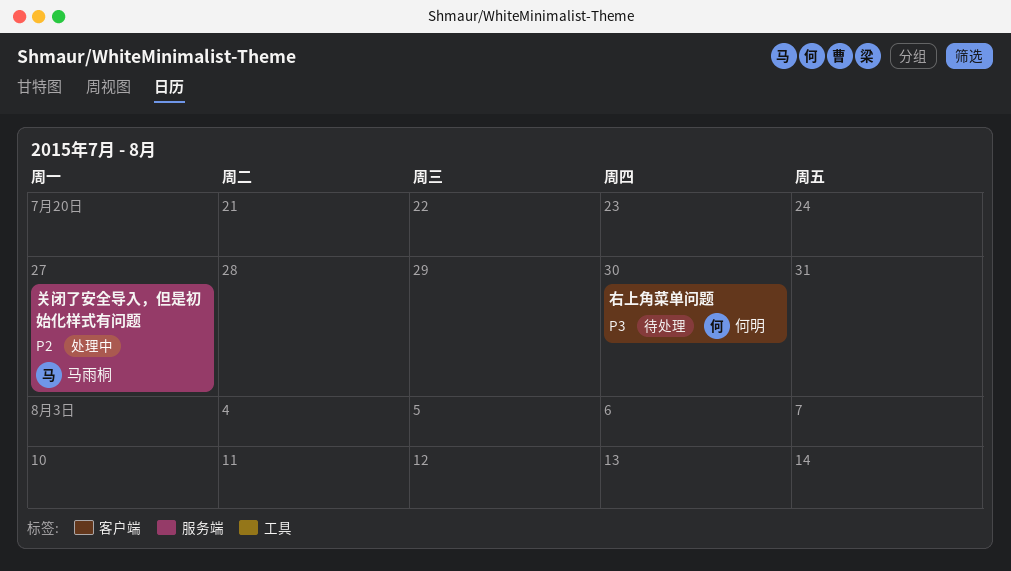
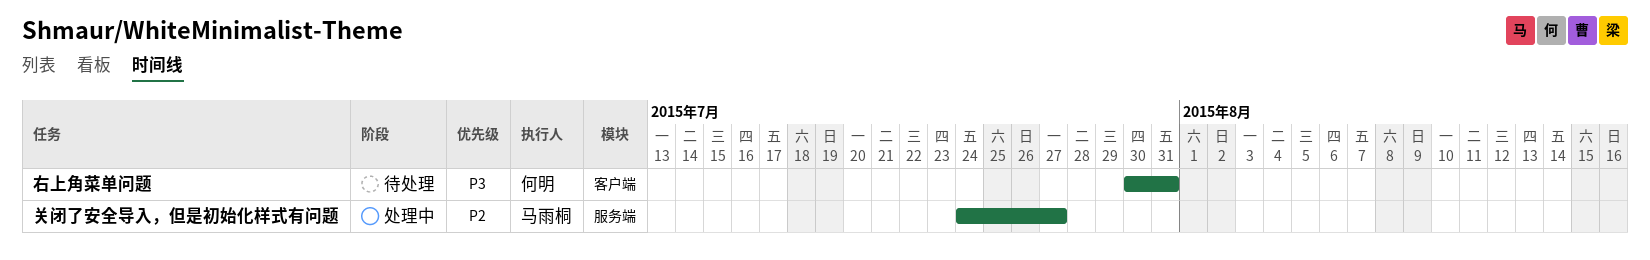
右上角菜单问题, due: Jul 30 -> Jul 31

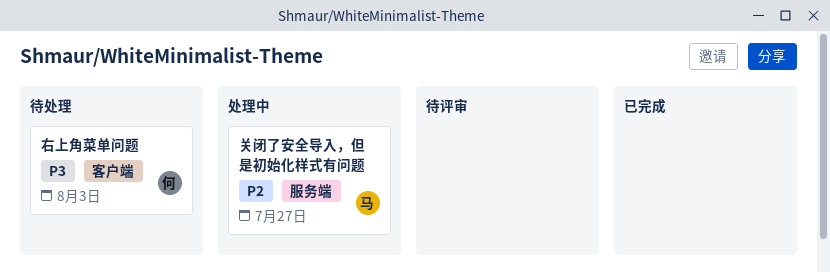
右上角菜单问题, due: Jul 31 -> Aug 3

